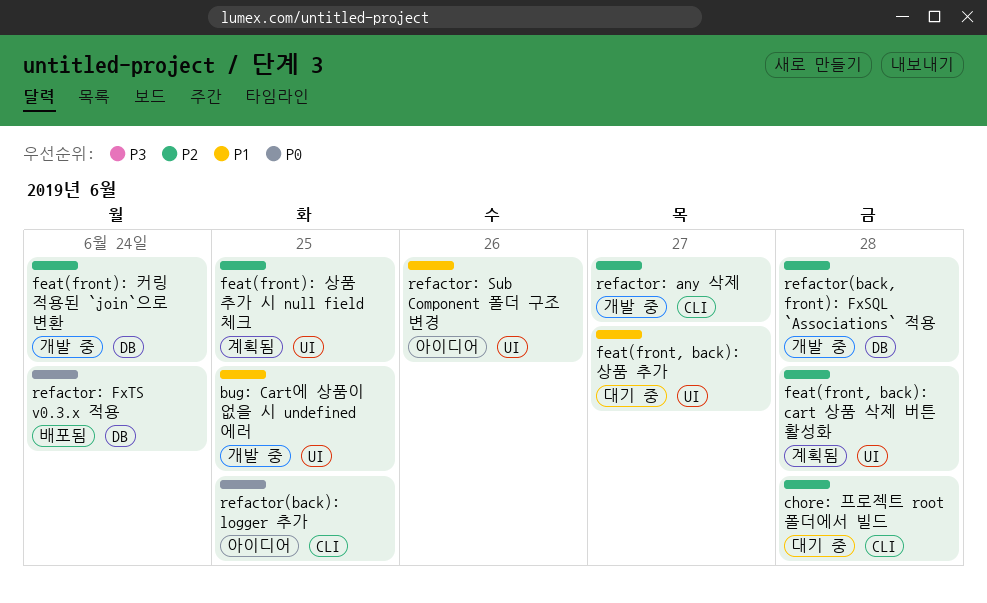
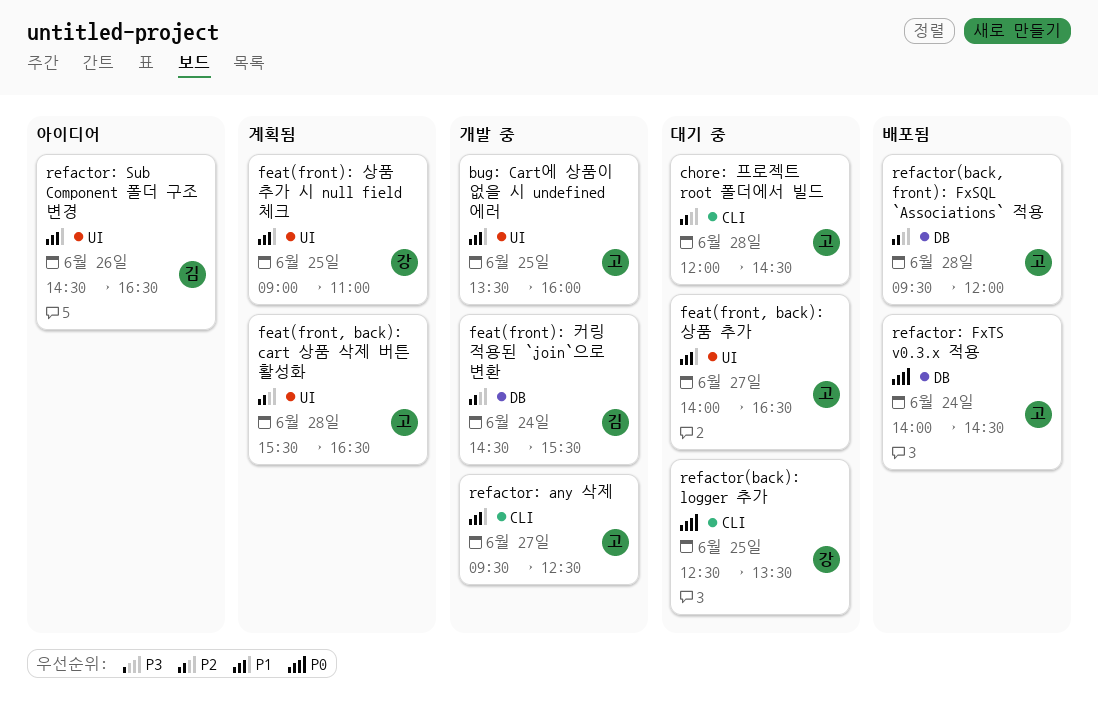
feat(front): 상품 추가 시 null field 체크, priority: P2 -> P1
refactor(back): logger 추가, status: 아이디어 -> 대기 중
refactor(back, front): FxSQL `Associations` 적용, status: 개발 중 -> 배포됨
refactor: any 삭제, priority: P2 -> P1

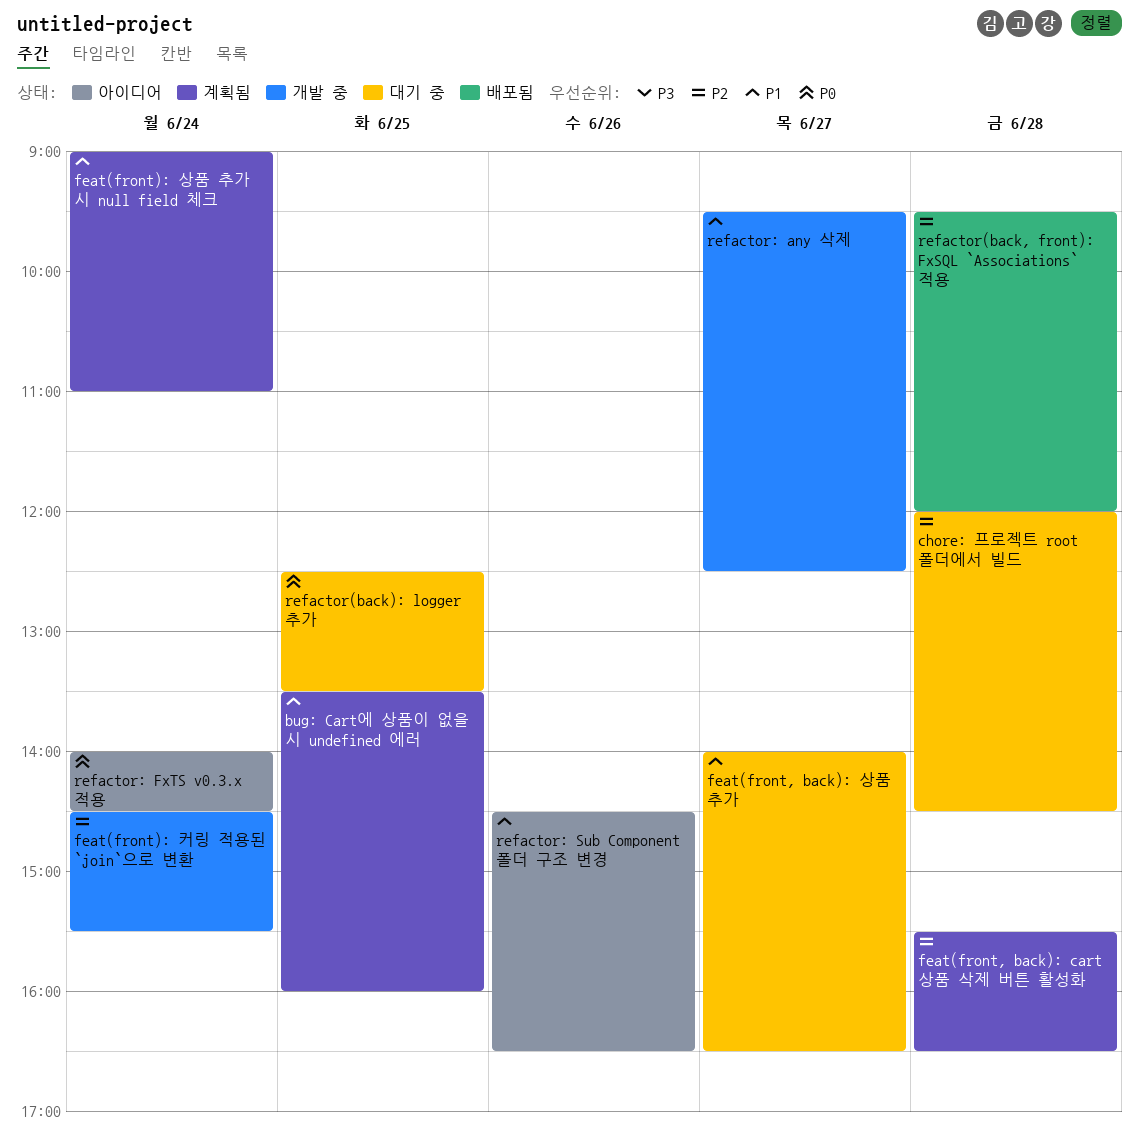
bug: Cart에 상품이 없을 시 undefined 에러, status: 개발 중 -> 계획됨
feat(front): 상품 추가 시 null field 체크, day: Jun 25 -> Jun 24
refactor: FxTS v0.3.x 적용, status: 배포됨 -> 아이디어

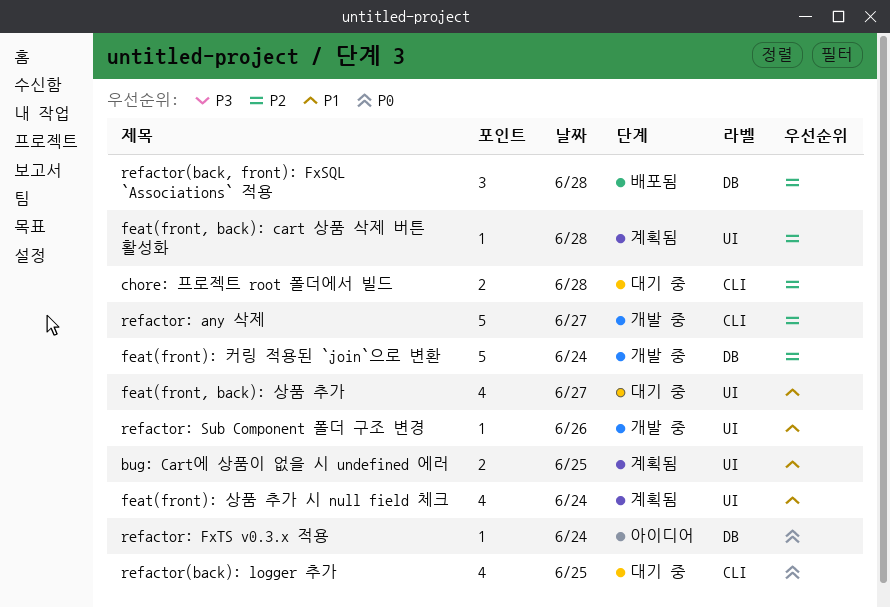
refactor: any 삭제, priority: P1 -> P2
refactor: Sub Component 폴더 구조 변경, status: 아이디어 -> 개발 중

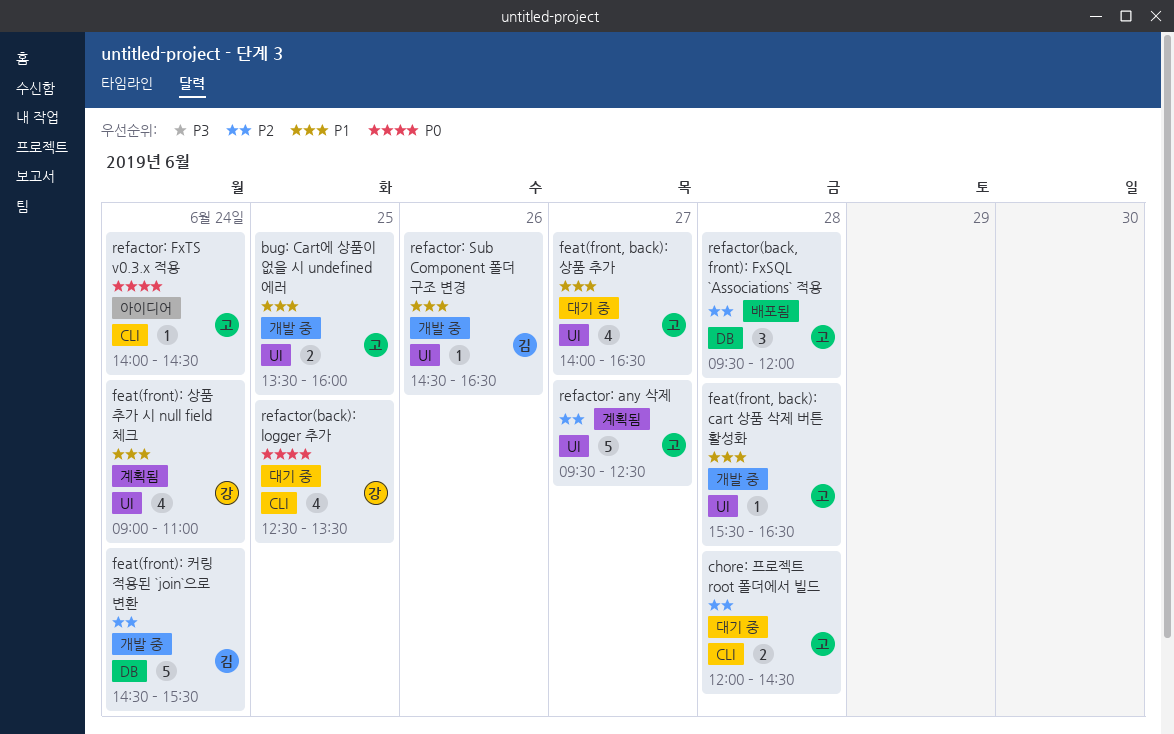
bug: Cart에 상품이 없을 시 undefined 에러, status: 계획됨 -> 개발 중
feat(front, back): cart 상품 삭제 버튼 활성화, status: 계획됨 -> 개발 중
feat(front, back): cart 상품 삭제 버튼 활성화, priority: P2 -> P1
refactor: any 삭제, status: 개발 중 -> 계획됨
refactor: any 삭제, label: CLI -> UI
refactor: FxTS v0.3.x 적용, label: DB -> CLI

